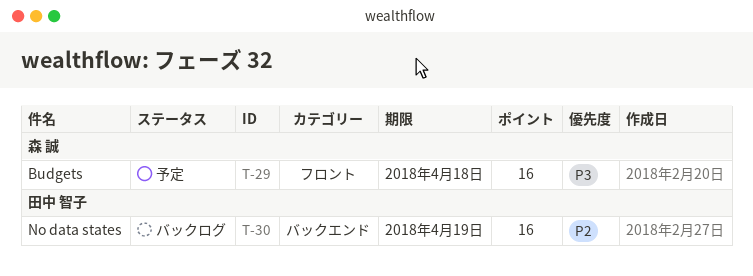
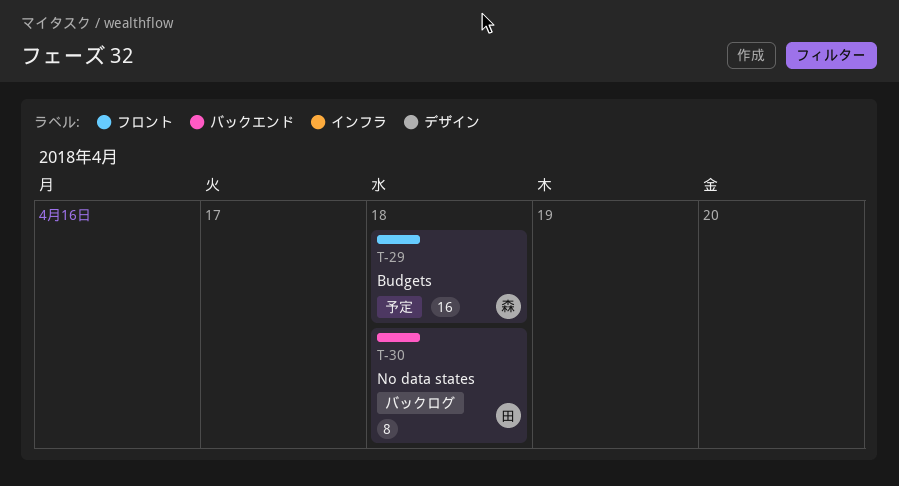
T-30, estimate: 16 -> 8
T-30, due: Apr 19 -> Apr 18

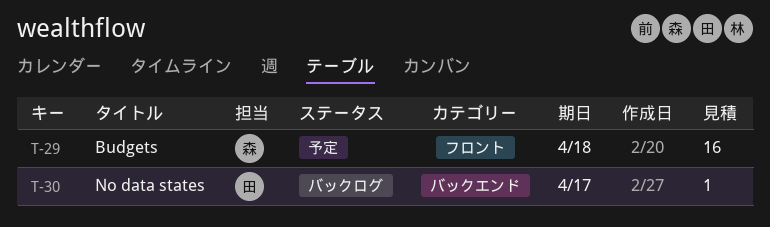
T-30, estimate: 8 -> 1
T-30, due: Apr 18 -> Apr 17

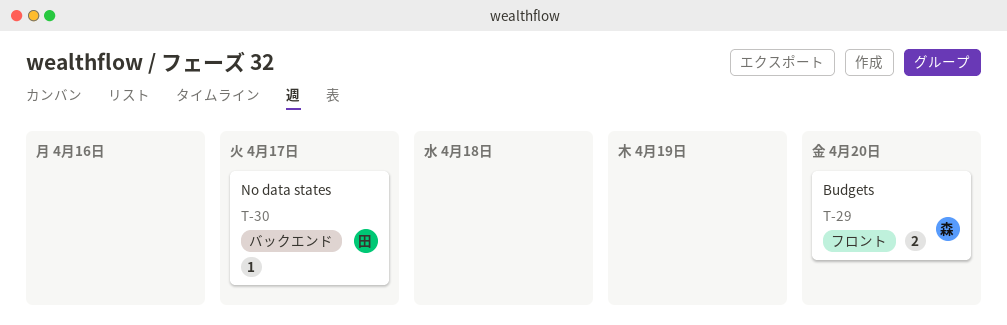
T-29, estimate: 16 -> 2
T-29, due: Apr 18 -> Apr 20

